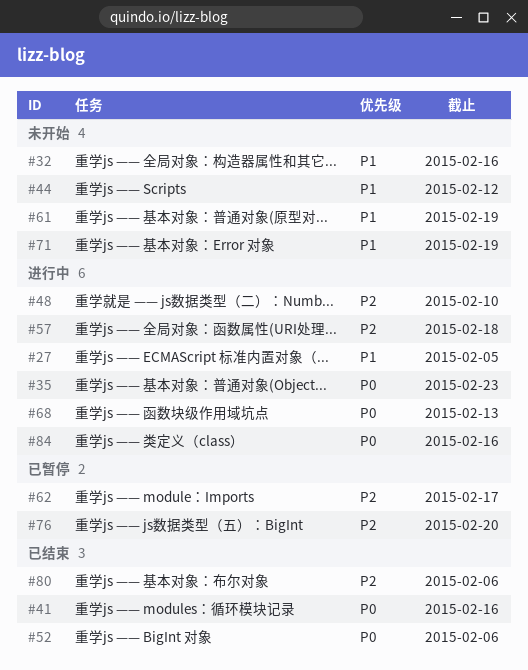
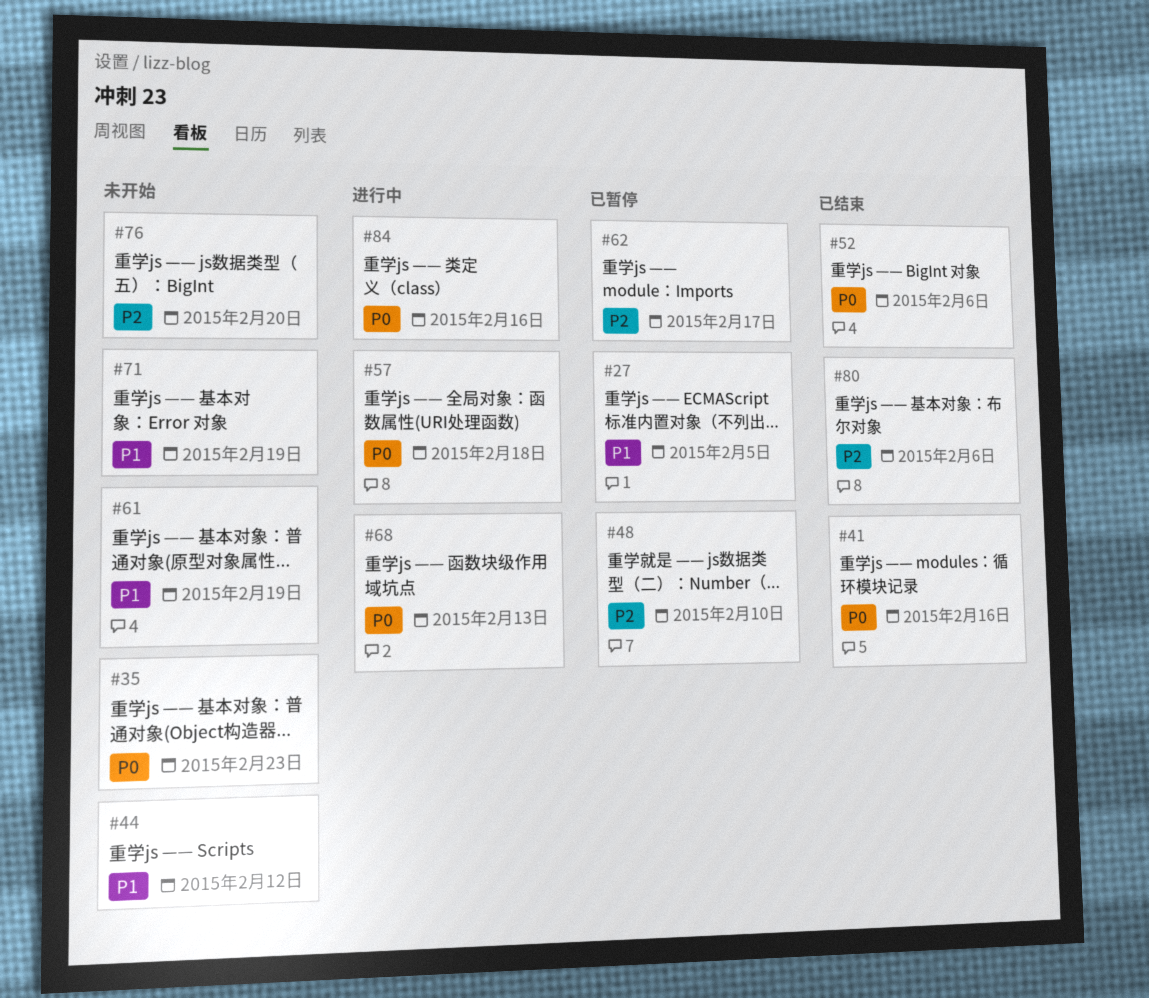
#27, status: 进行中 -> 已暂停
#32: present -> none
#35, status: 进行中 -> 未开始
#48, status: 进行中 -> 已暂停
#57, priority: P2 -> P0
#76, status: 已暂停 -> 未开始

